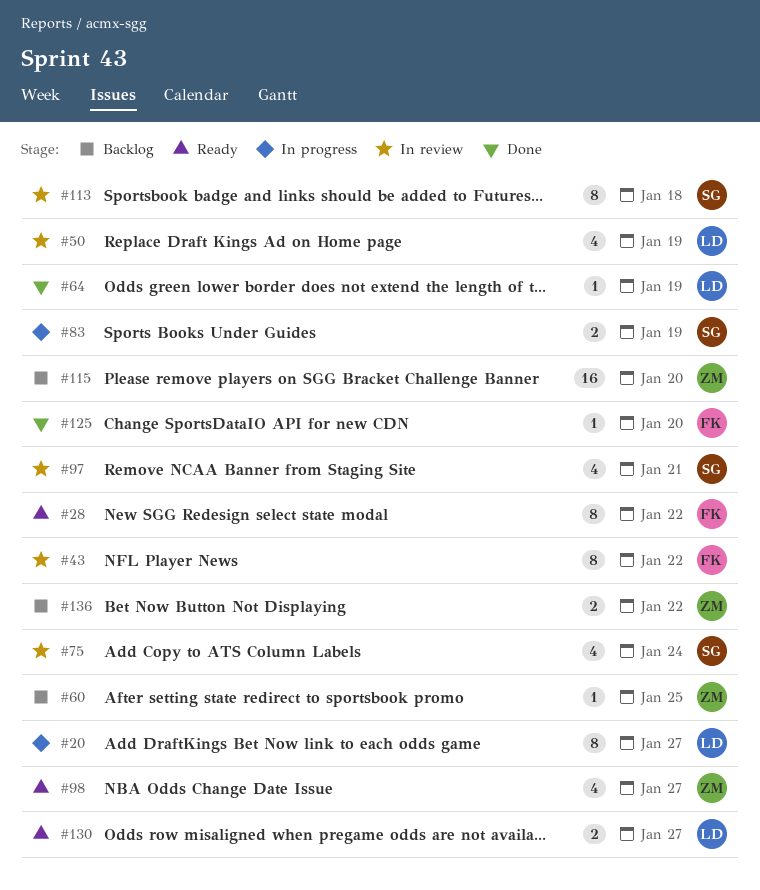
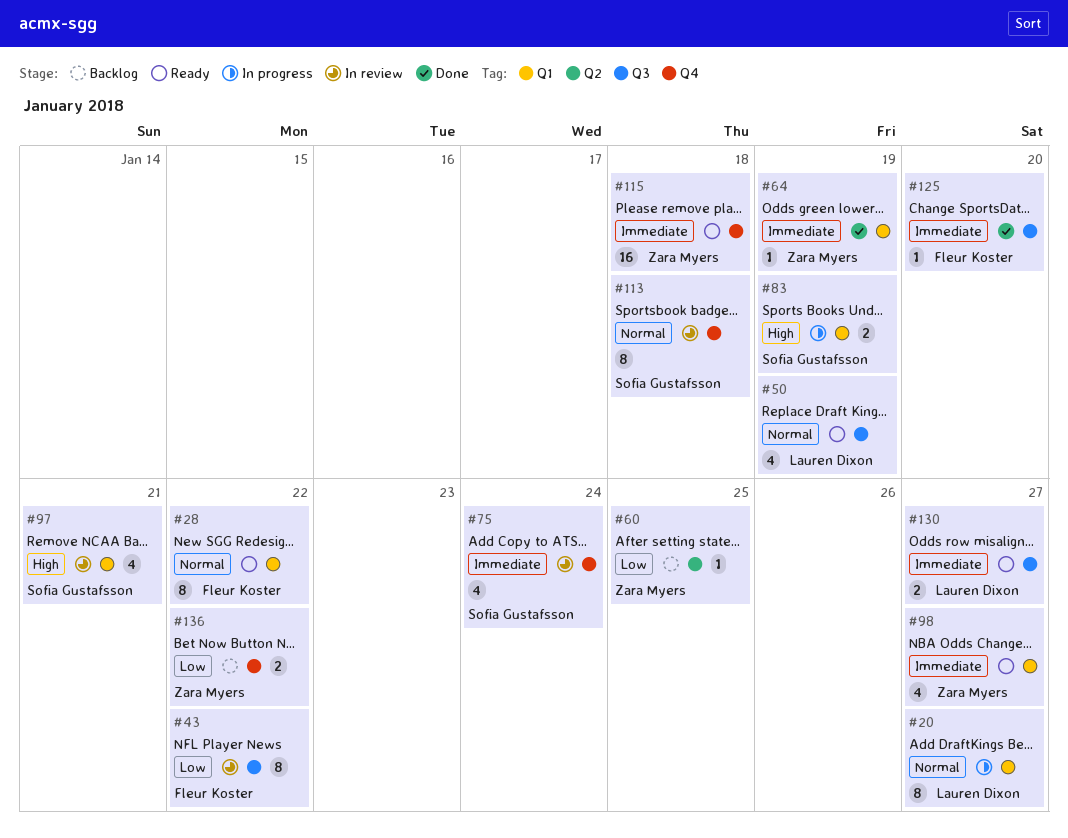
#50, status: In review -> Ready
#64, owner: Lauren Dixon -> Zara Myers
#115, status: Backlog -> Ready
#115, due: Jan 20 -> Jan 18

